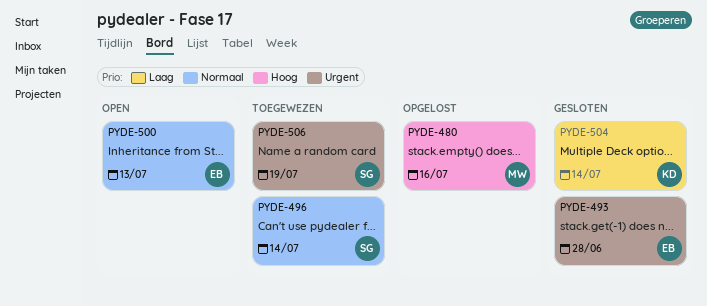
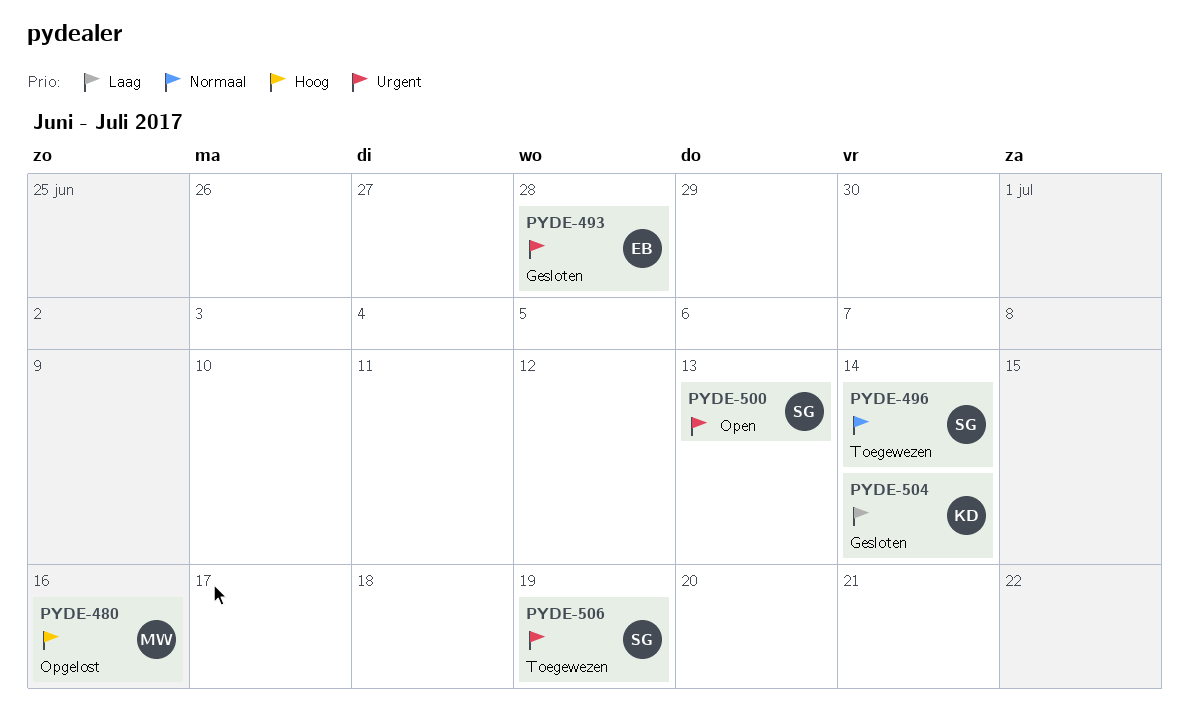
PYDE-500, owner: EB -> SG
PYDE-500, priority: Normaal -> Urgent

